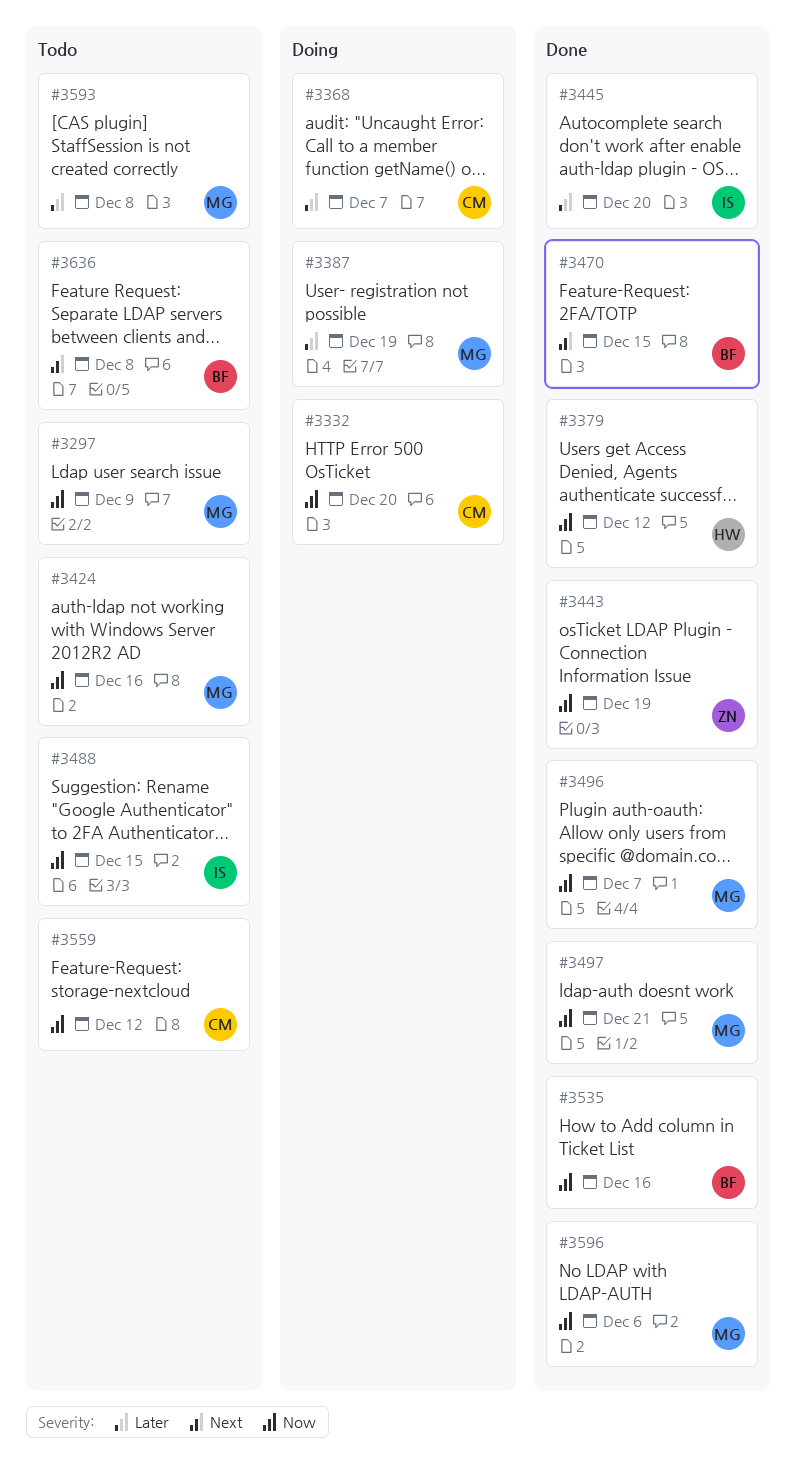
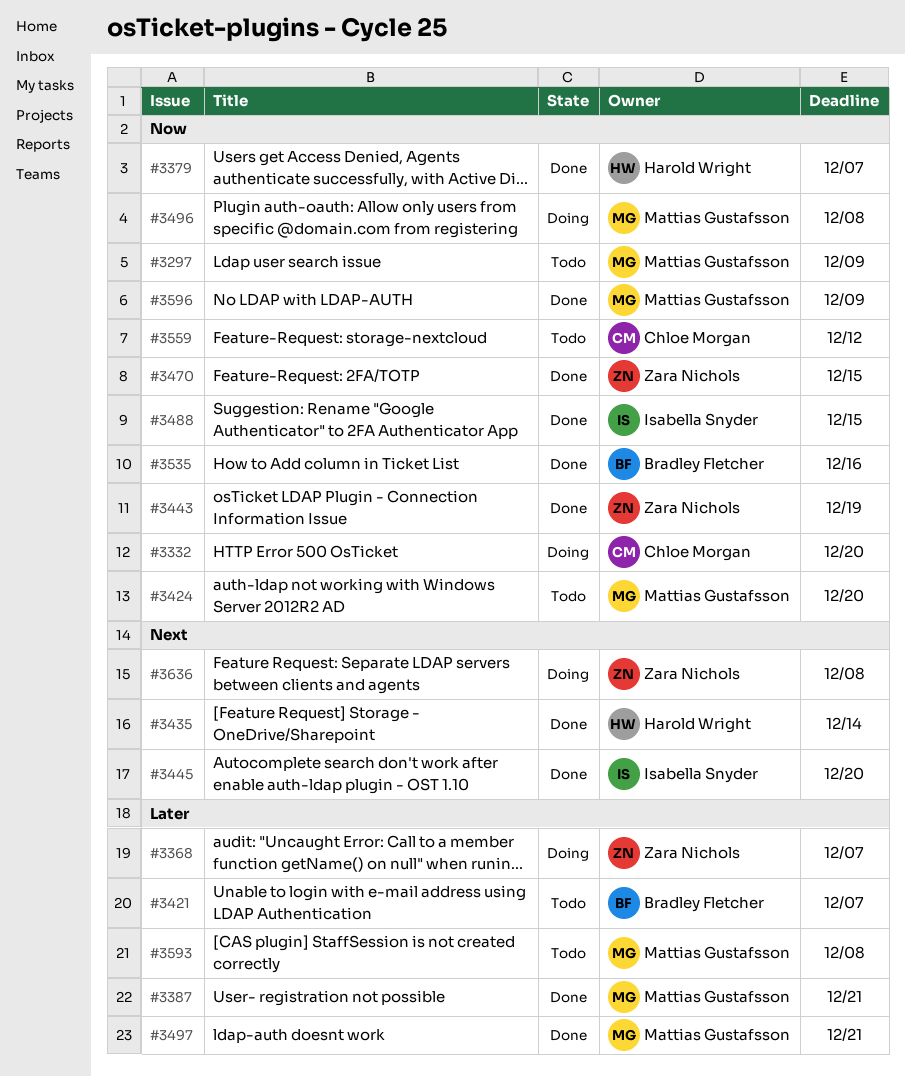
#3368, owner: Chloe Morgan -> Zara Nichols
#3379, due: Dec 12 -> Dec 7
#3387, status: Doing -> Done
#3387, due: Dec 19 -> Dec 21
#3421: none -> present
#3424, due: Dec 16 -> Dec 20
#3435: none -> present
#3445, priority: Later -> Next
#3470, owner: Bradley Fletcher -> Zara Nichols
#3470, priority: Next -> Now
#3488, status: Todo -> Done
#3496, status: Done -> Doing
#3496, due: Dec 7 -> Dec 8
#3497, priority: Now -> Later
#3596, due: Dec 6 -> Dec 9
#3636, status: Todo -> Doing
#3636, owner: Bradley Fletcher -> Zara Nichols

